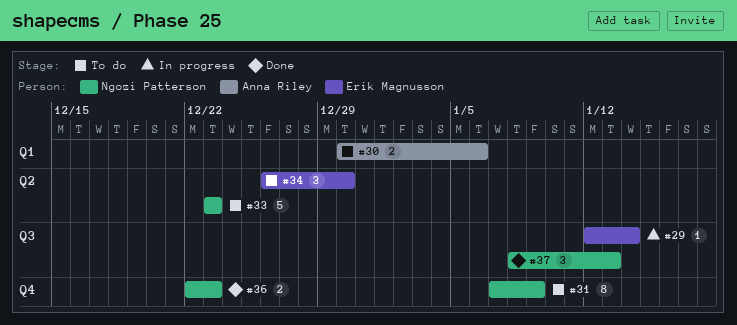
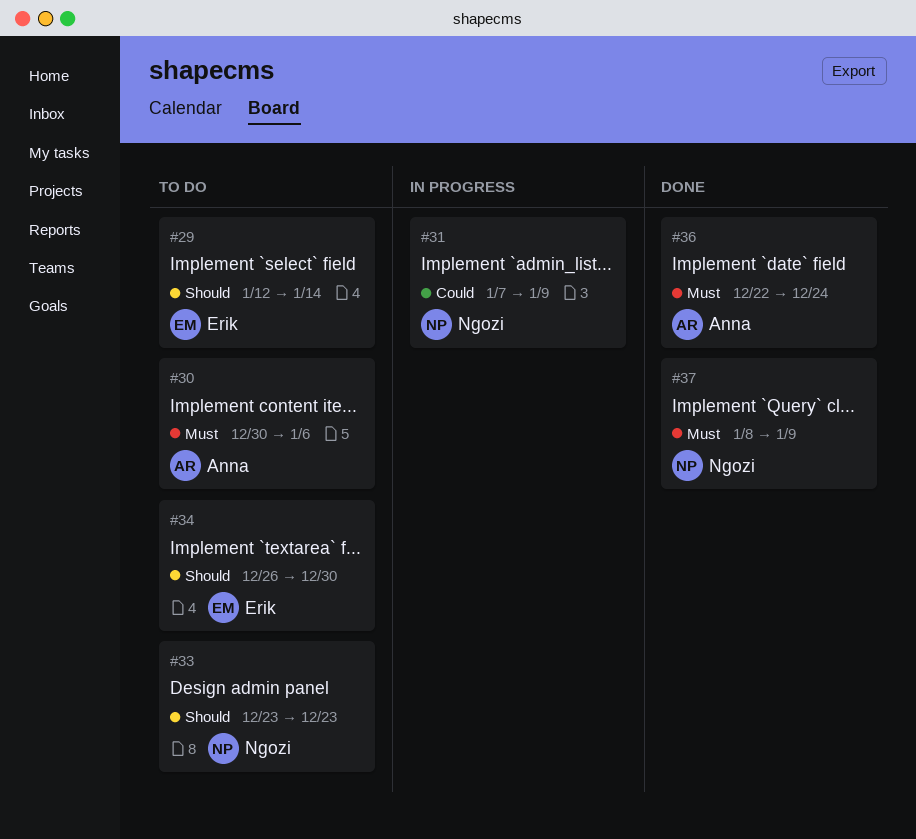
#29, status: In progress -> To do
#31, status: To do -> In progress
#36, owner: Ngozi Patterson -> Anna Riley
#36, due: Dec 23 -> Dec 24
#37, due: Jan 13 -> Jan 9

